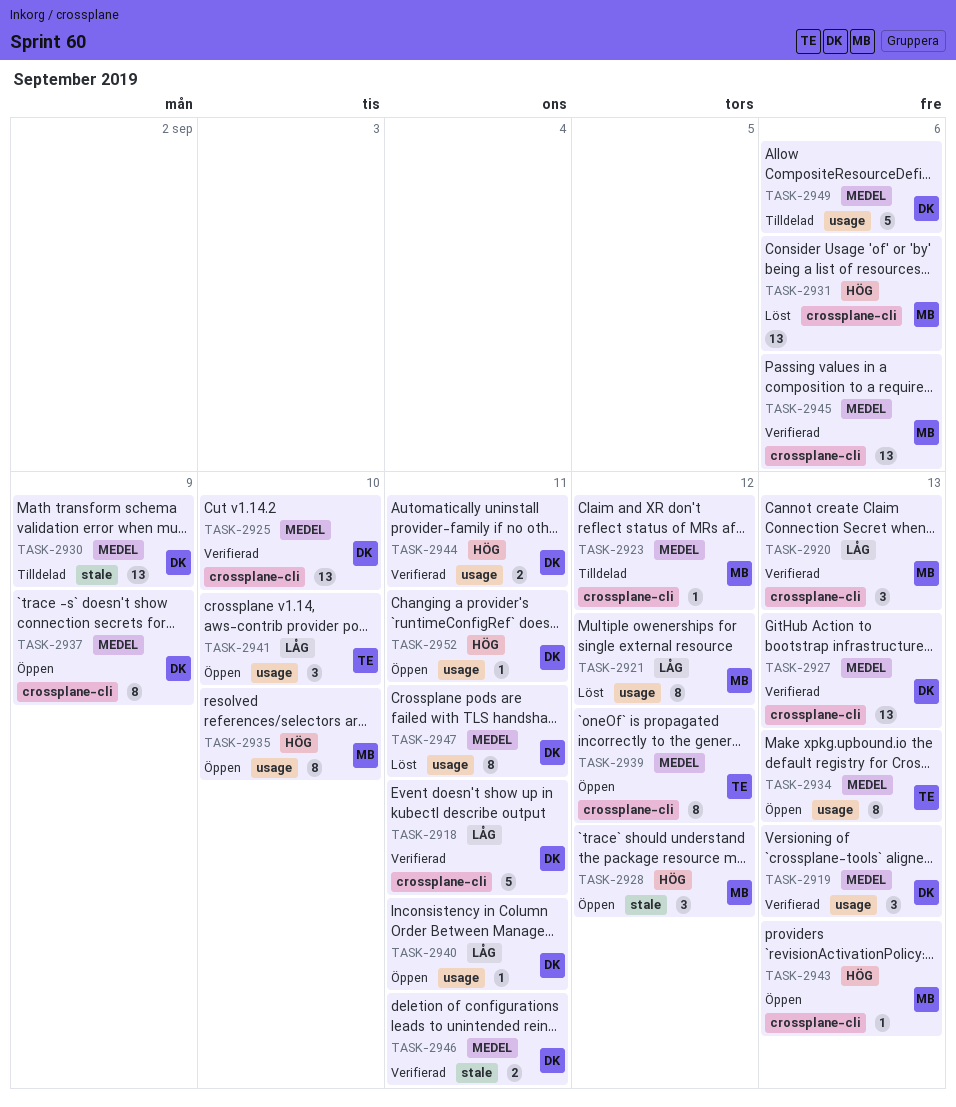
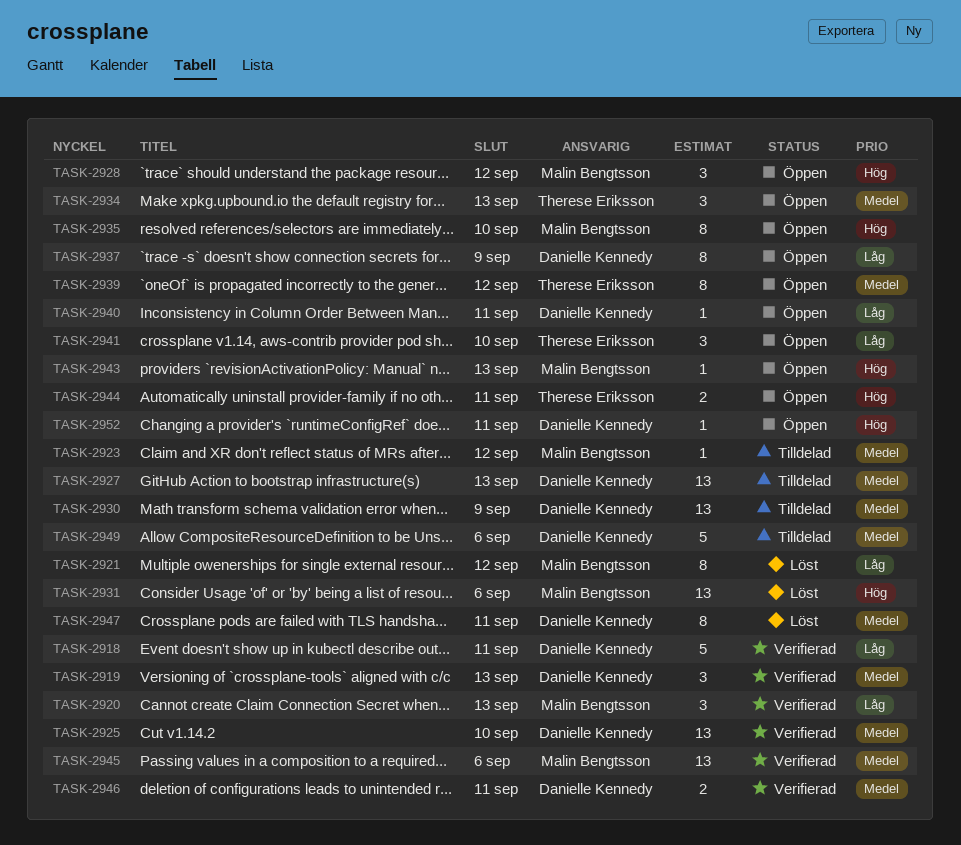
TASK-2927, status: Verifierad -> Tilldelad
TASK-2934, estimate: 8 -> 3
TASK-2937, priority: Medel -> Låg
TASK-2944, status: Verifierad -> Öppen
TASK-2944, owner: Danielle Kennedy -> Therese Eriksson

